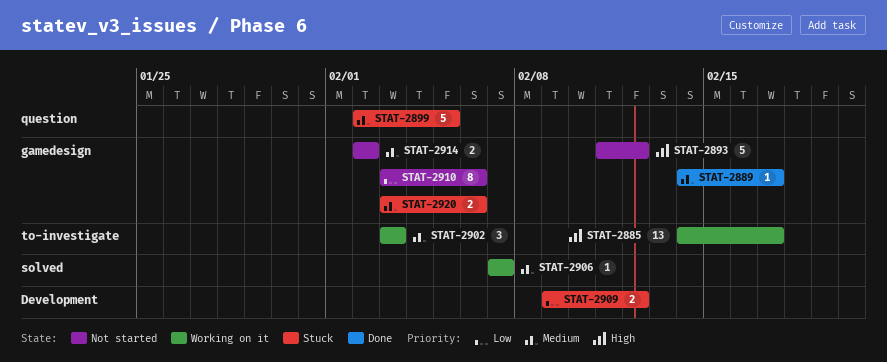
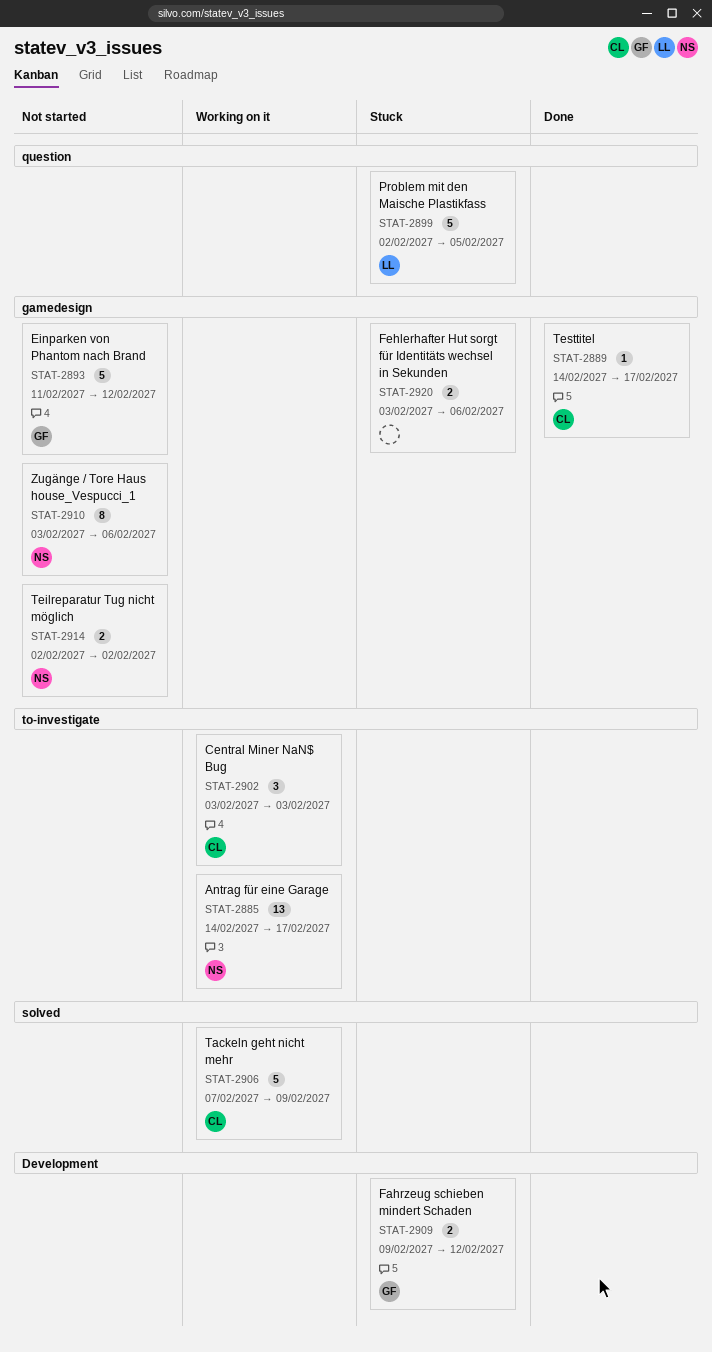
STAT-2906, estimate: 1 -> 5
STAT-2906, due: Feb 7 -> Feb 9

